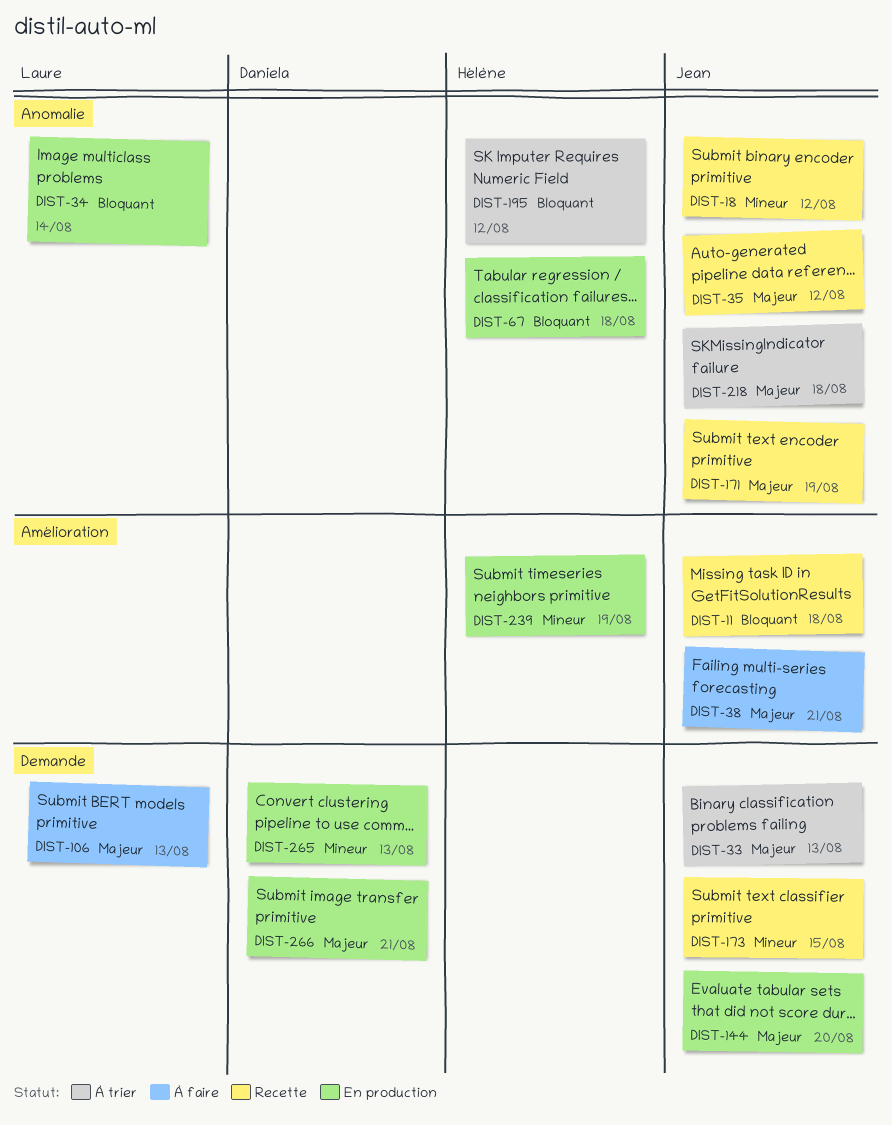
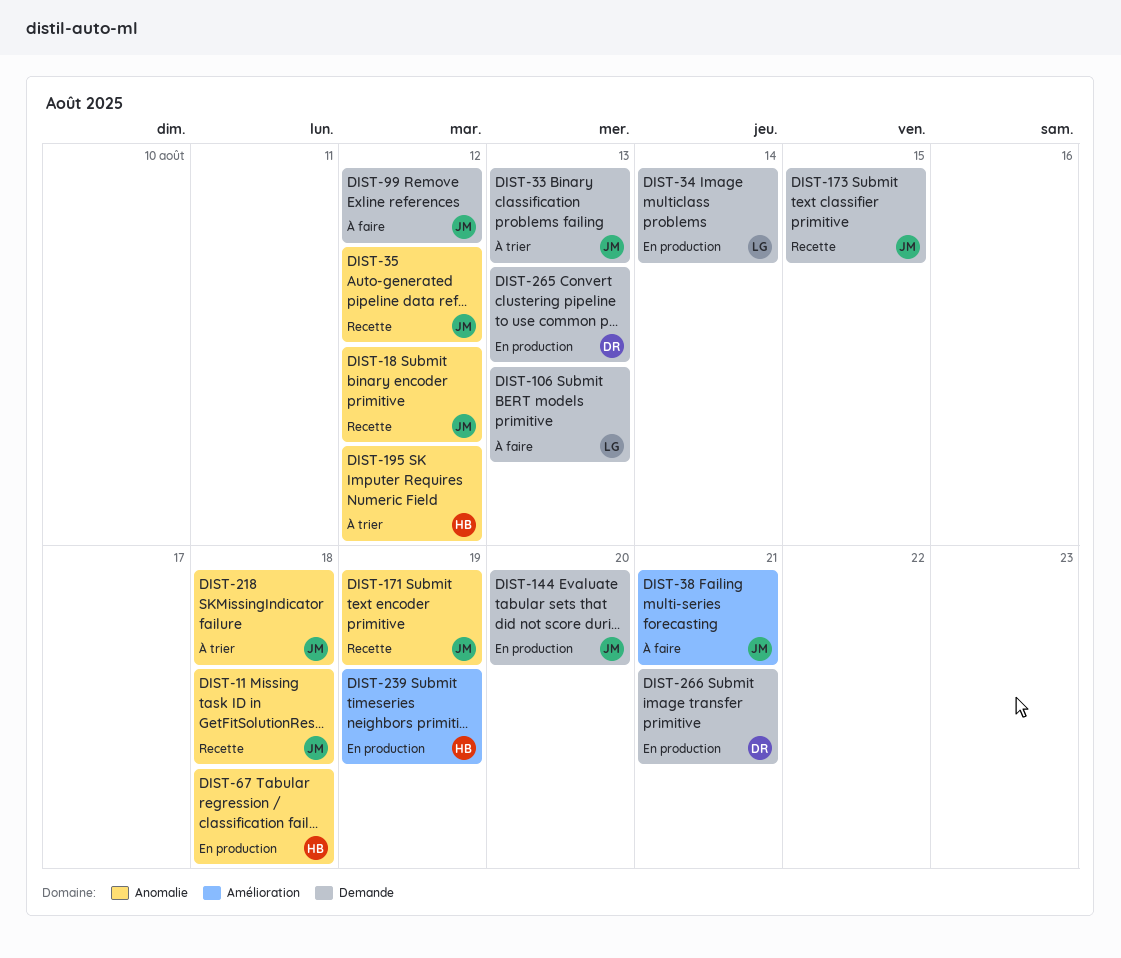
DIST-11, label: Amélioration -> Anomalie
DIST-34, label: Anomalie -> Demande
DIST-99: none -> present

